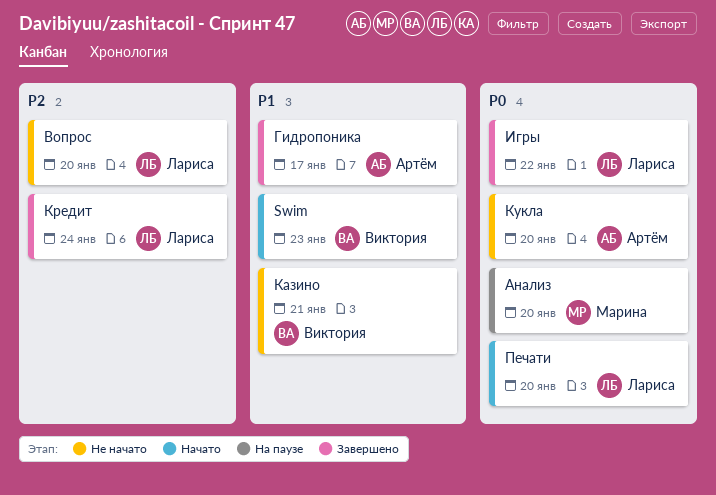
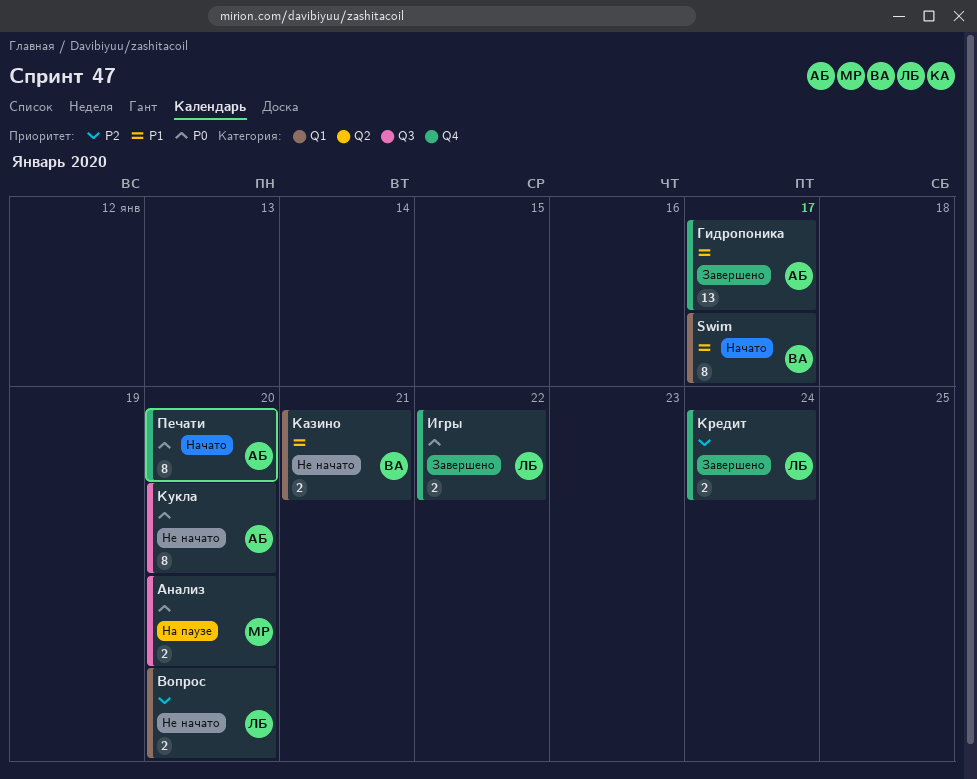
Swim, due: Jan 23 -> Jan 17
Печати, owner: Лариса -> Артём

